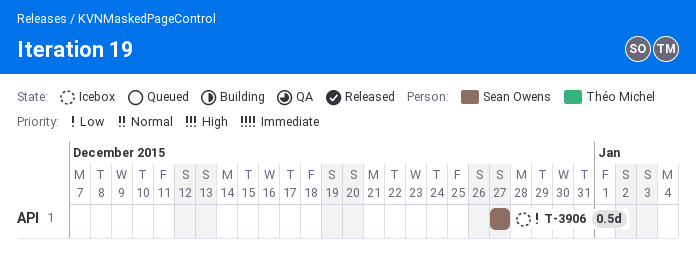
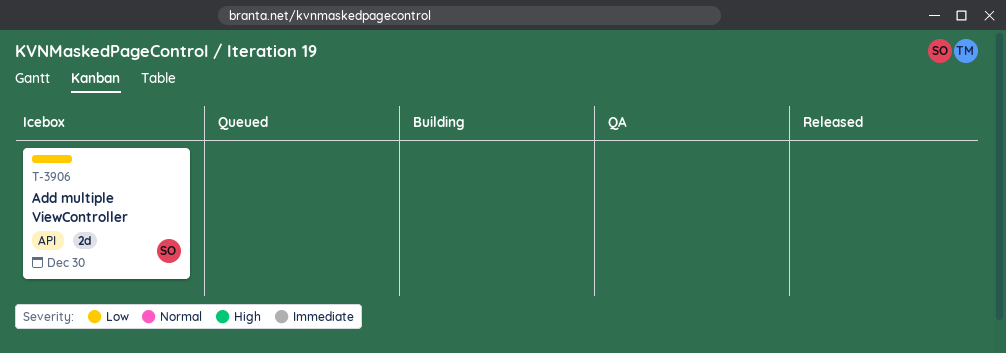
T-3906, estimate: 0.5d -> 2d
T-3906, due: Dec 27 -> Dec 30

